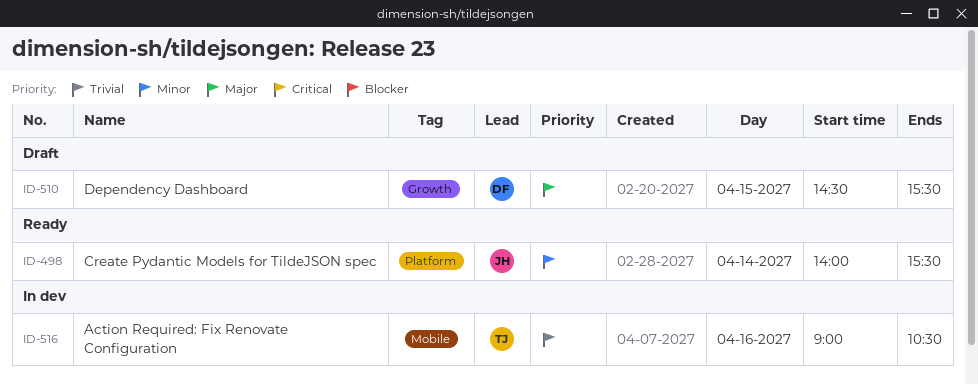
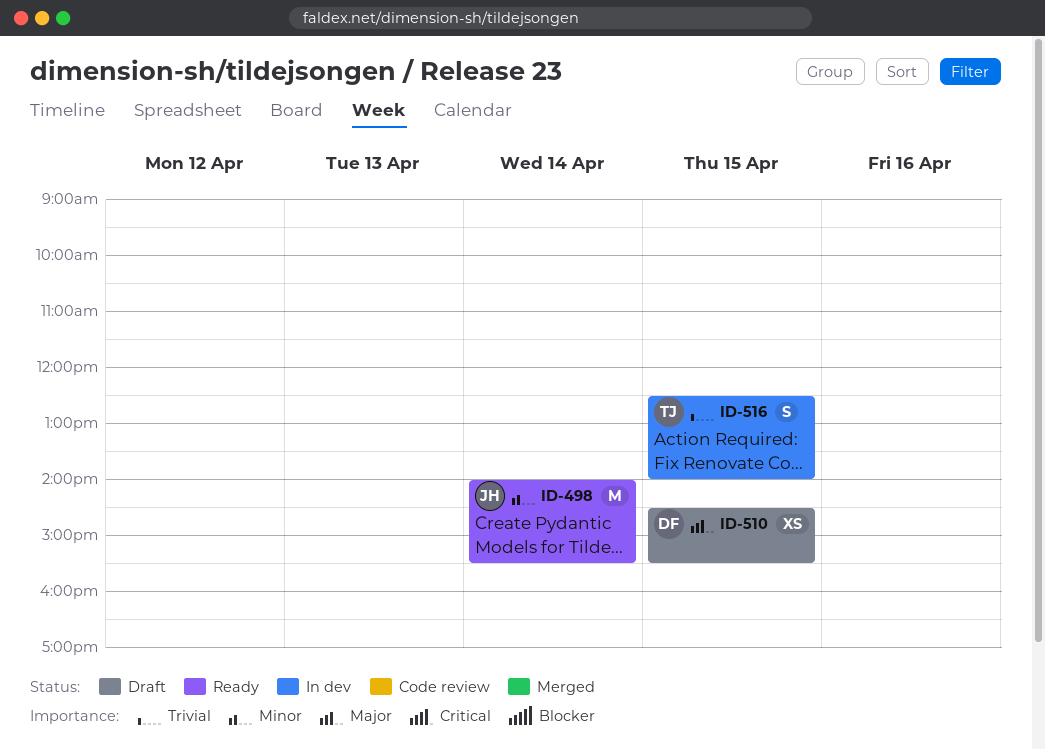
ID-516, day: Apr 16 -> Apr 15
ID-516, begins: 09:00 -> 12:30
ID-516, ends: 10:30 -> 14:00

